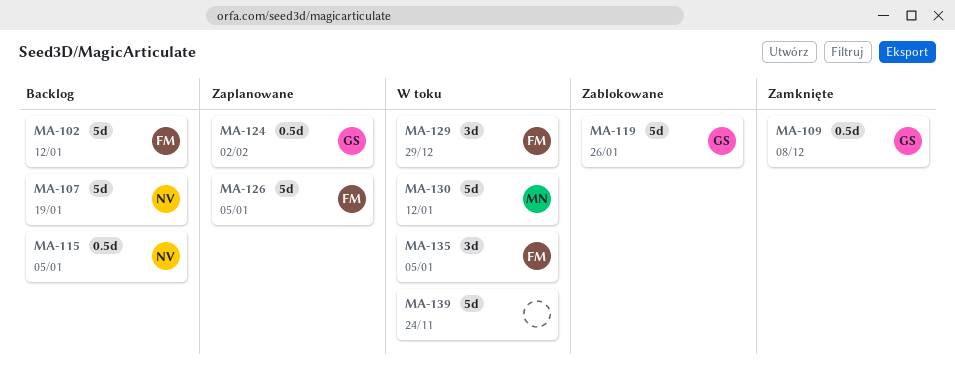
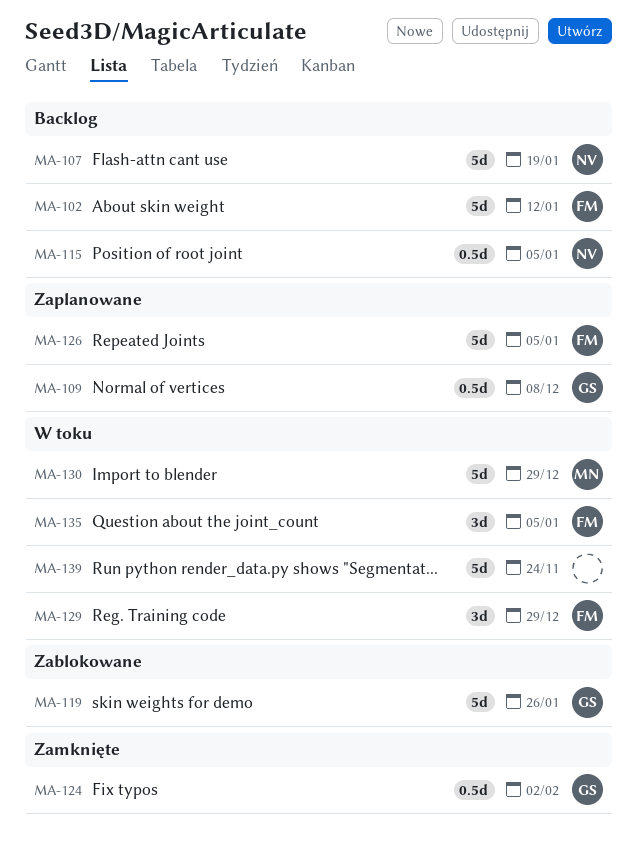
MA-109, status: Zamknięte -> Zaplanowane
MA-124, status: Zaplanowane -> Zamknięte
MA-130, due: Jan 12 -> Dec 29

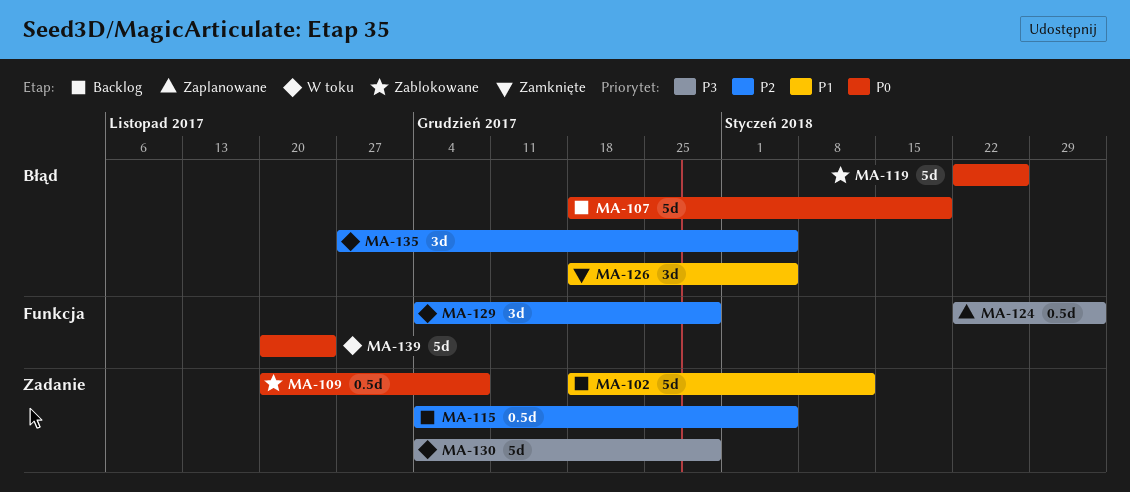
MA-109, status: Zaplanowane -> Zablokowane
MA-124, status: Zamknięte -> Zaplanowane
MA-126, status: Zaplanowane -> Zamknięte
MA-126, estimate: 5d -> 3d

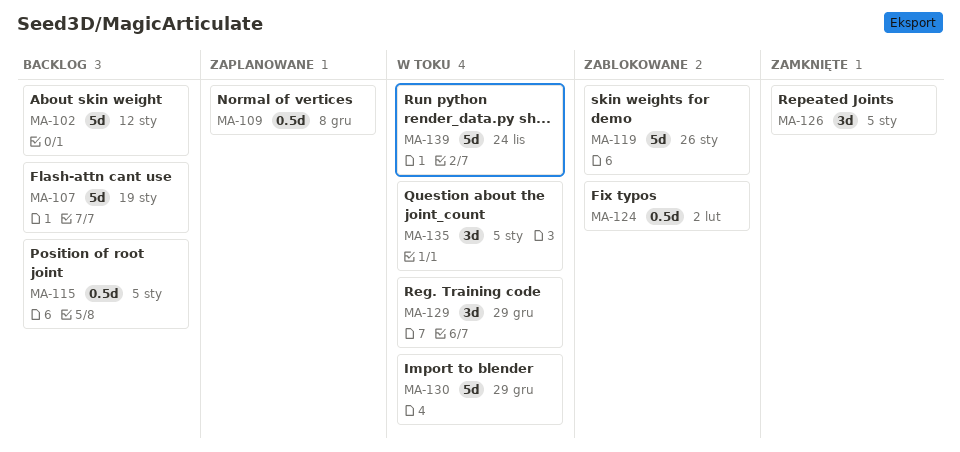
MA-109, status: Zablokowane -> Zaplanowane
MA-124, status: Zaplanowane -> Zablokowane

